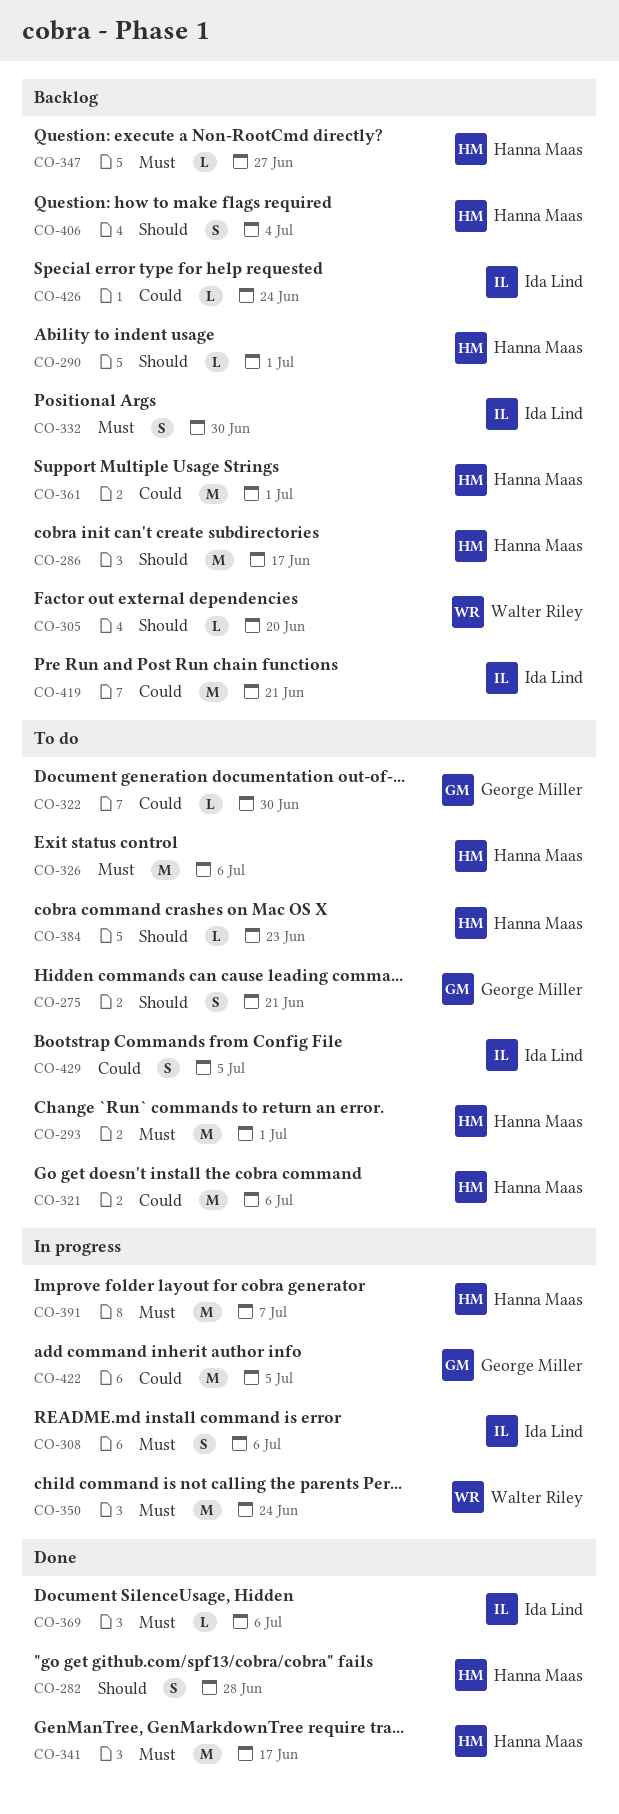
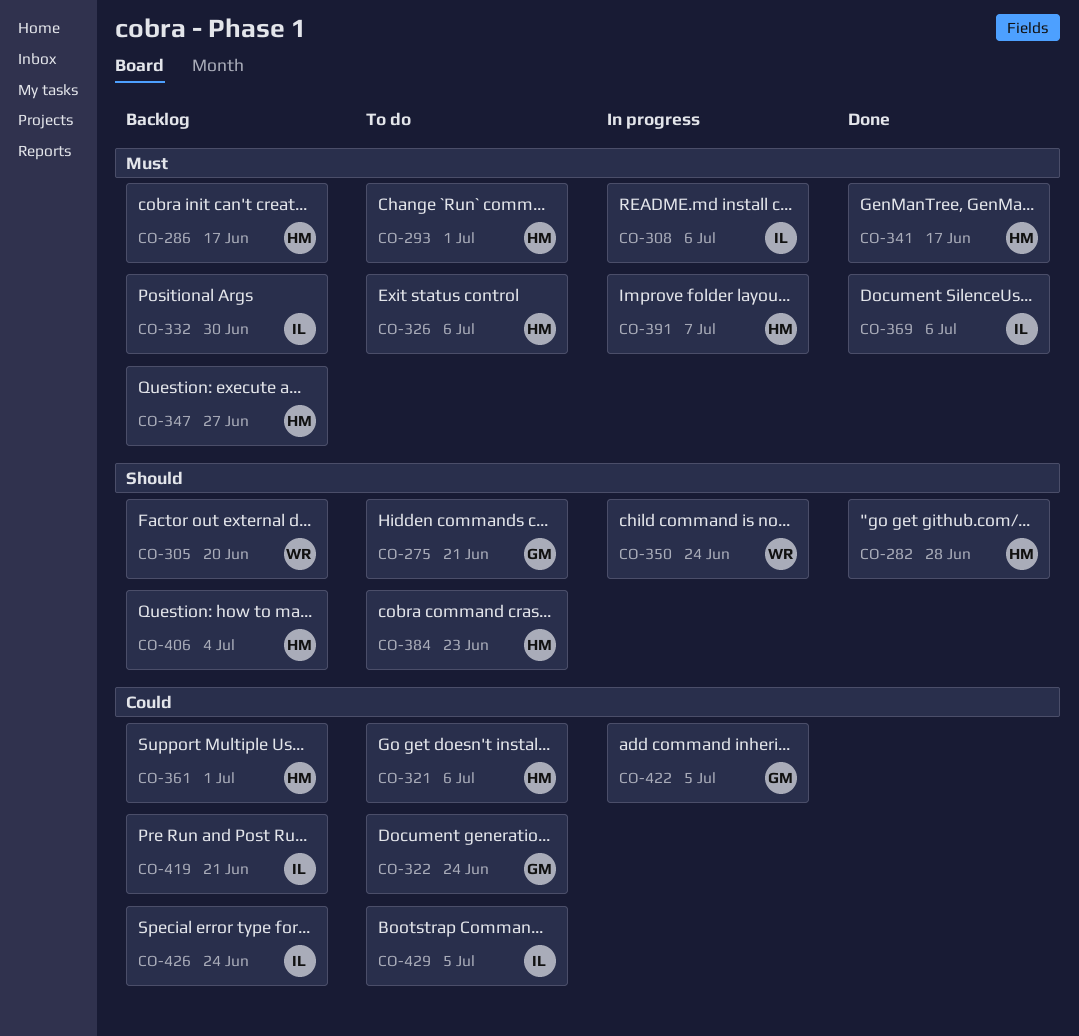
CO-286, priority: Should -> Must
CO-290: present -> none
CO-322, due: Jun 30 -> Jun 24
CO-350, priority: Must -> Should

